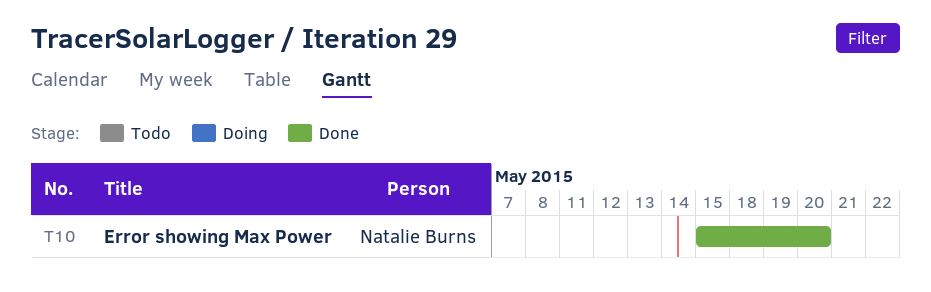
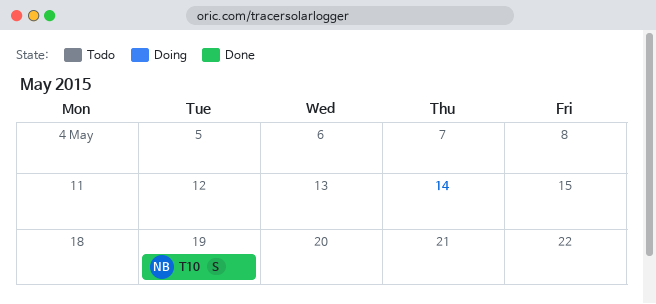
T10, start: May 15 -> May 19
T10, due: May 20 -> May 19

